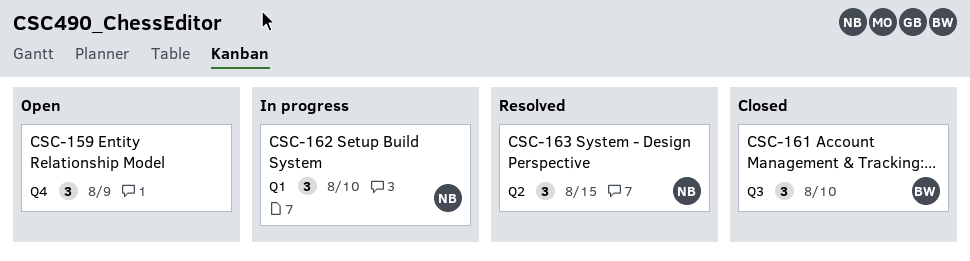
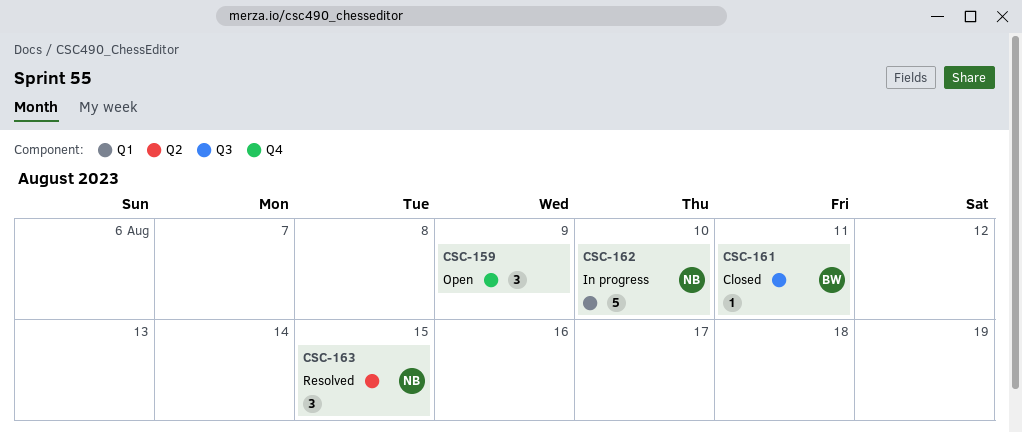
CSC-161, estimate: 3 -> 1
CSC-161, due: Aug 10 -> Aug 11
CSC-162, estimate: 3 -> 5

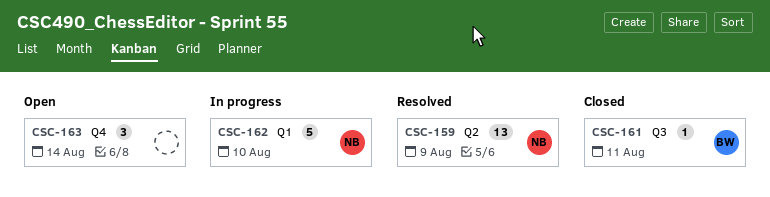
CSC-159, status: Open -> Resolved
CSC-159, owner: none -> NB
CSC-159, label: Q4 -> Q2
CSC-159, estimate: 3 -> 13
CSC-163, status: Resolved -> Open
CSC-163, owner: NB -> none
CSC-163, label: Q2 -> Q4
CSC-163, due: Aug 15 -> Aug 14

